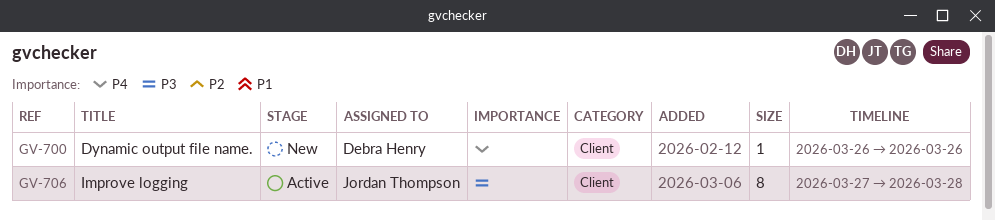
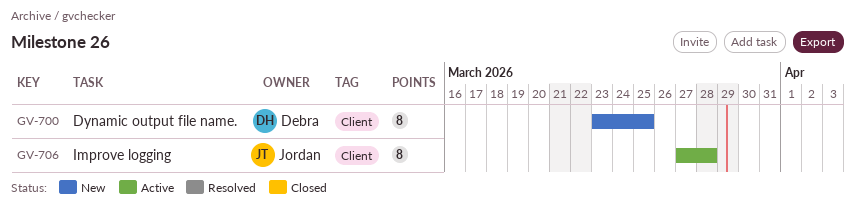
GV-700, estimate: 1 -> 8
GV-700, start: Mar 26 -> Mar 23
GV-700, due: Mar 26 -> Mar 25

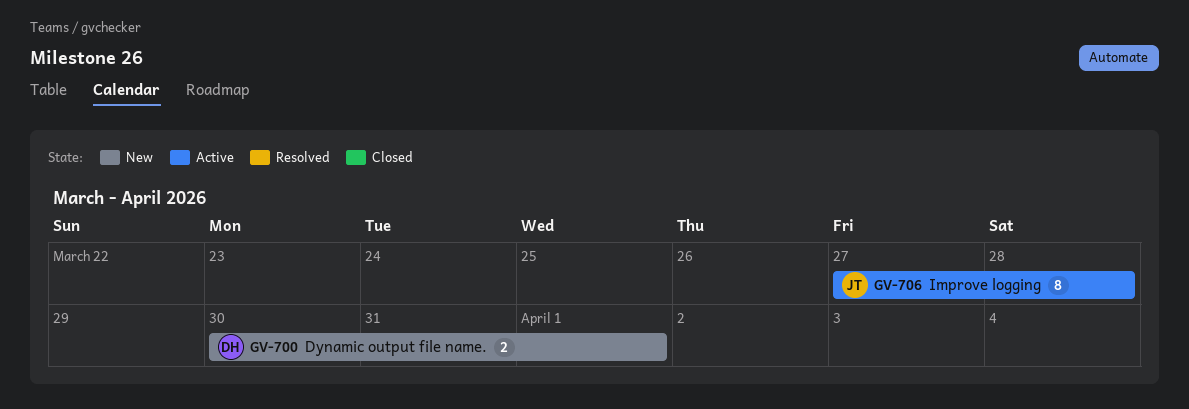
GV-700, estimate: 8 -> 2
GV-700, start: Mar 23 -> Mar 30
GV-700, due: Mar 25 -> Apr 1

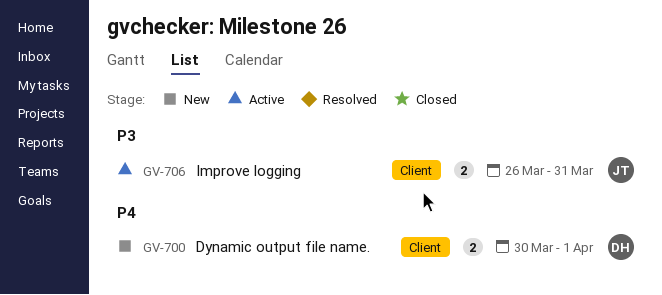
GV-706, estimate: 8 -> 2
GV-706, start: Mar 27 -> Mar 26
GV-706, due: Mar 28 -> Mar 31

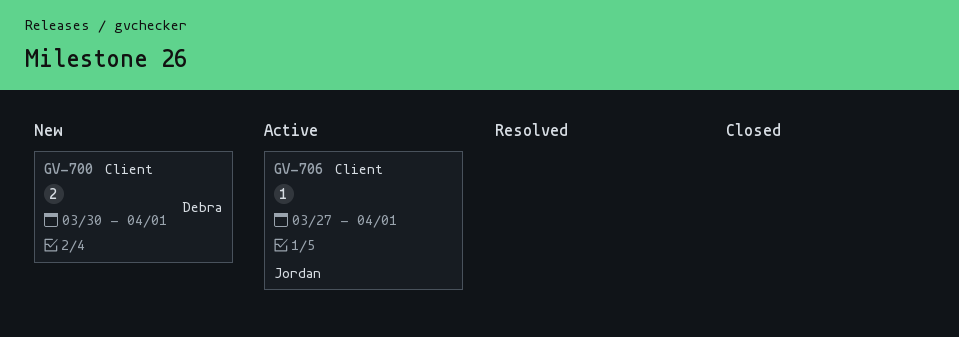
GV-706, estimate: 2 -> 1
GV-706, start: Mar 26 -> Mar 27
GV-706, due: Mar 31 -> Apr 1

